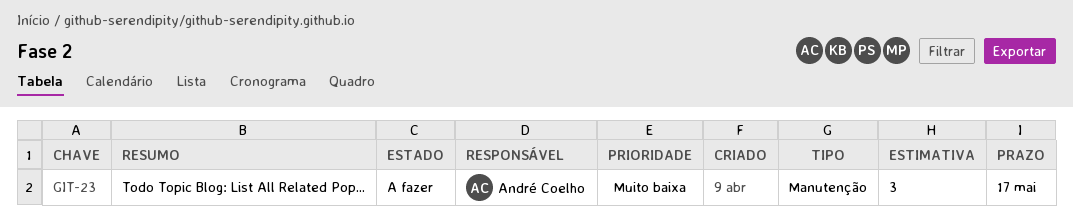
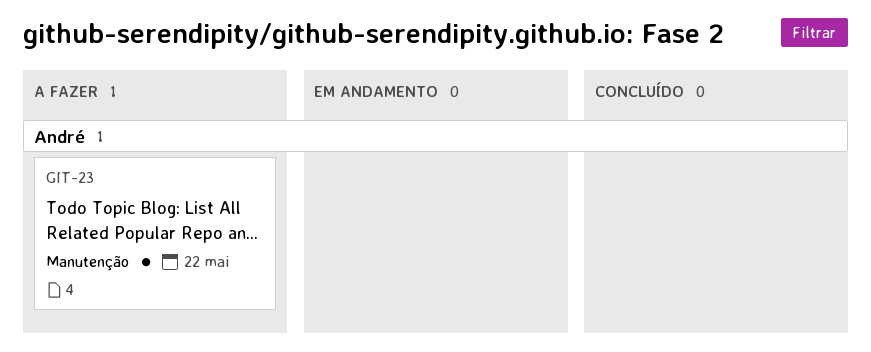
GIT-23, estimate: 3 -> 1
GIT-23, due: May 17 -> May 22

